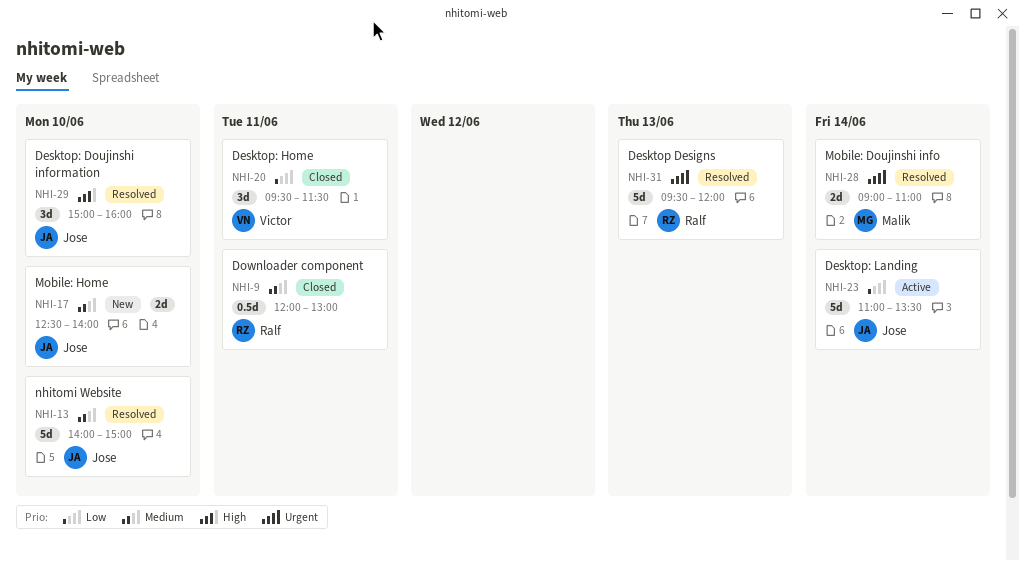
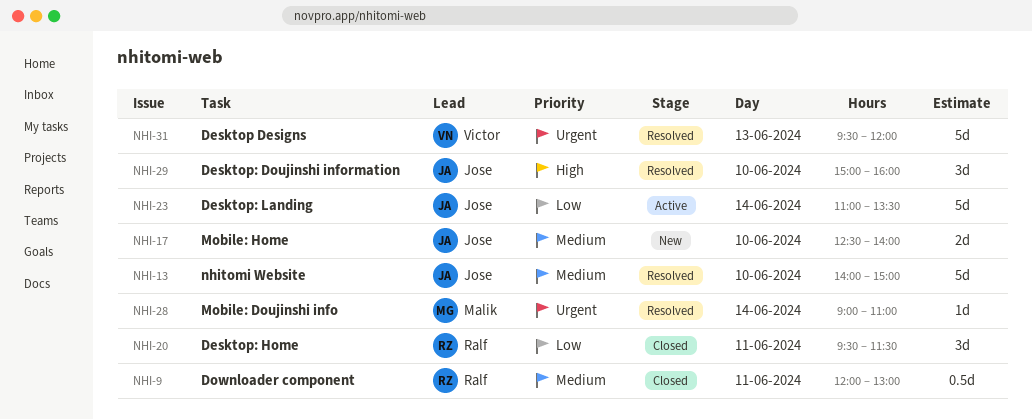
NHI-20, owner: Victor -> Ralf
NHI-28, estimate: 2d -> 1d
NHI-31, owner: Ralf -> Victor

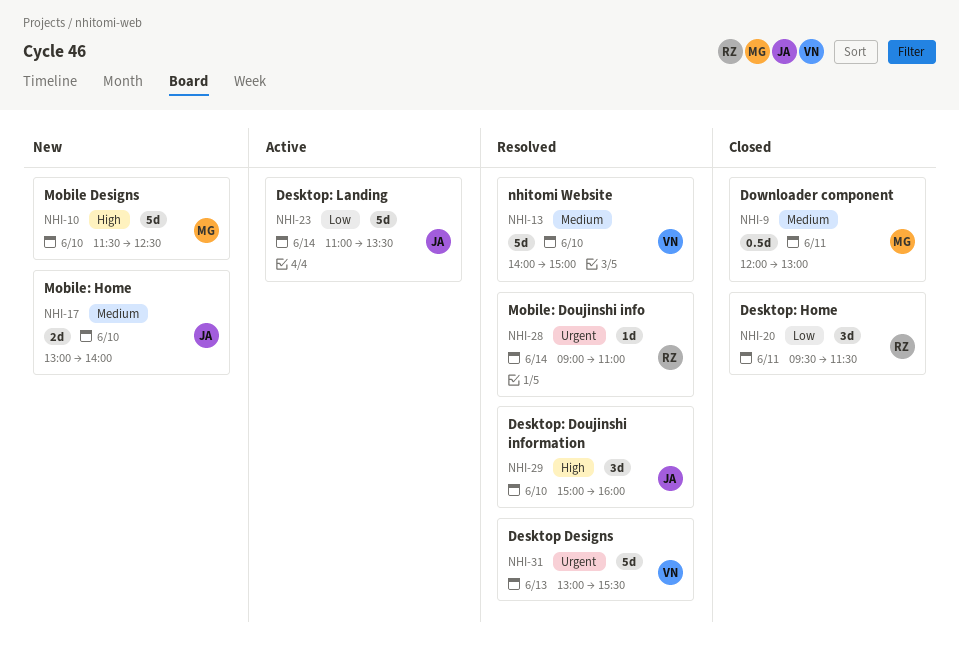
NHI-9, owner: Ralf -> Malik
NHI-10: none -> present
NHI-13, owner: Jose -> Victor
NHI-17, begins: 12:30 -> 13:00
NHI-28, owner: Malik -> Ralf
NHI-31, begins: 09:30 -> 13:00
NHI-31, ends: 12:00 -> 15:30

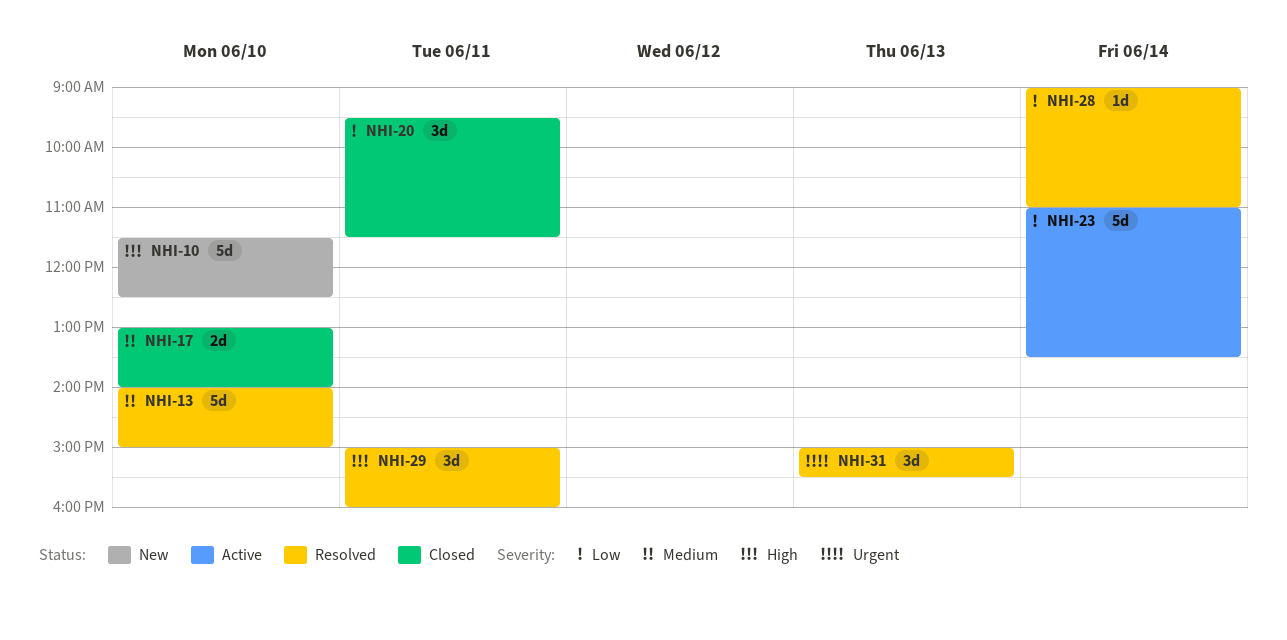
NHI-9: present -> none
NHI-17, status: New -> Closed
NHI-28, priority: Urgent -> Low
NHI-29, day: Jun 10 -> Jun 11
NHI-31, estimate: 5d -> 3d
NHI-31, begins: 13:00 -> 15:00

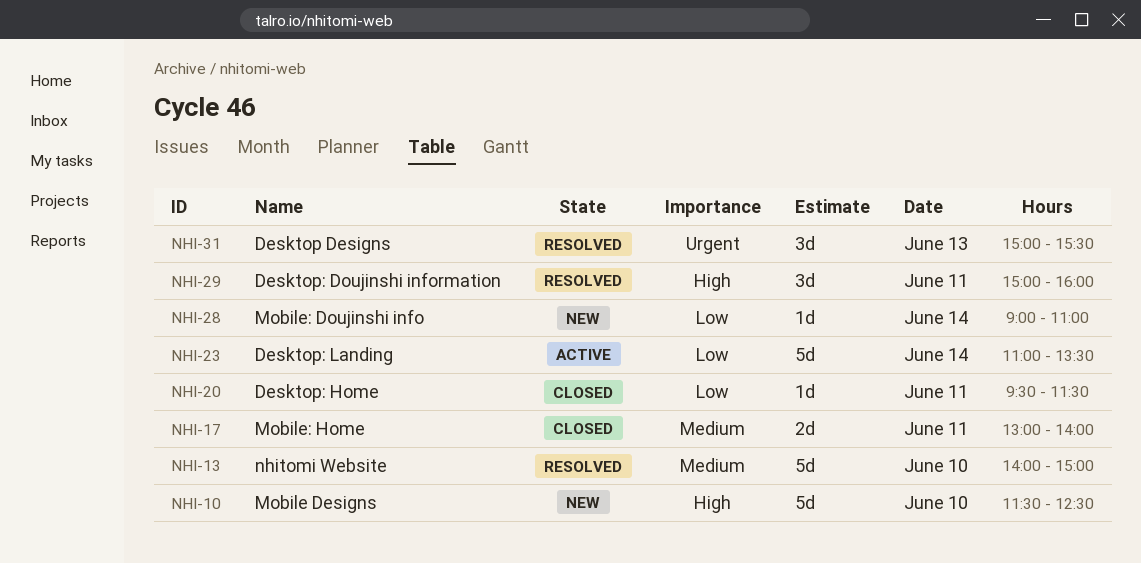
NHI-17, day: Jun 10 -> Jun 11
NHI-20, estimate: 3d -> 1d
NHI-28, status: Resolved -> New

